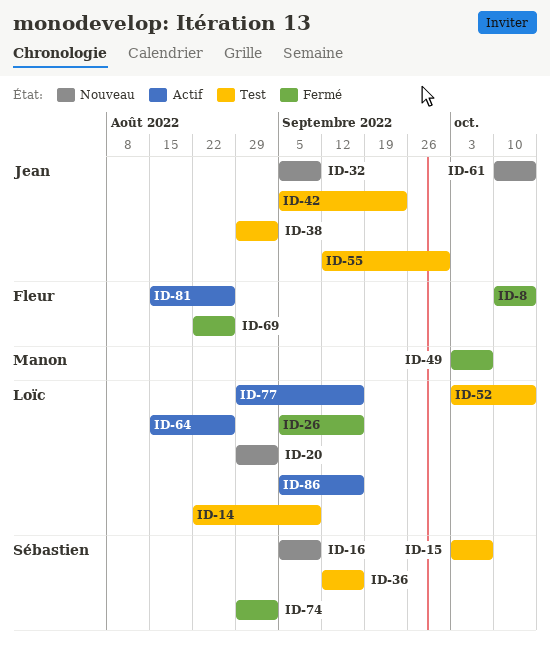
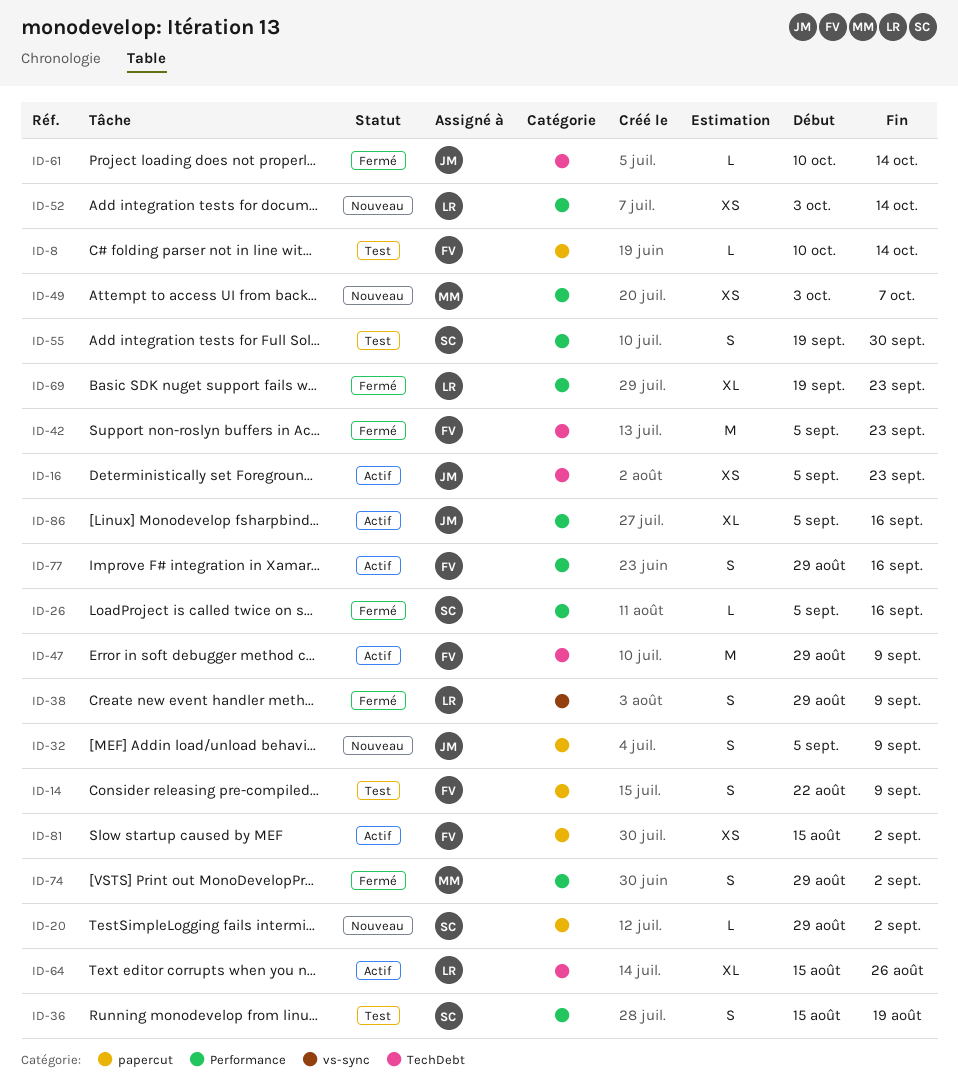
ID-8, status: Fermé -> Test
ID-14, owner: Loïc -> Fleur
ID-15: present -> none
ID-16, status: Nouveau -> Actif
ID-16, owner: Sébastien -> Jean
ID-16, due: Sep 9 -> Sep 23
ID-20, owner: Loïc -> Sébastien
ID-26, owner: Loïc -> Sébastien
ID-36, start: Sep 12 -> Aug 15
ID-36, due: Sep 16 -> Aug 19
ID-38, status: Test -> Fermé
ID-38, owner: Jean -> Loïc
ID-38, due: Sep 2 -> Sep 9
ID-42, status: Test -> Fermé
ID-42, owner: Jean -> Fleur
ID-47: none -> present
ID-49, status: Fermé -> Nouveau
ID-52, status: Test -> Nouveau
ID-55, owner: Jean -> Sébastien
ID-55, start: Sep 12 -> Sep 19
ID-61, status: Nouveau -> Fermé
ID-69, owner: Fleur -> Loïc
ID-69, start: Aug 22 -> Sep 19
ID-69, due: Aug 26 -> Sep 23
ID-74, owner: Sébastien -> Manon
ID-77, owner: Loïc -> Fleur
ID-81, due: Aug 26 -> Sep 2
ID-86, owner: Loïc -> Jean

